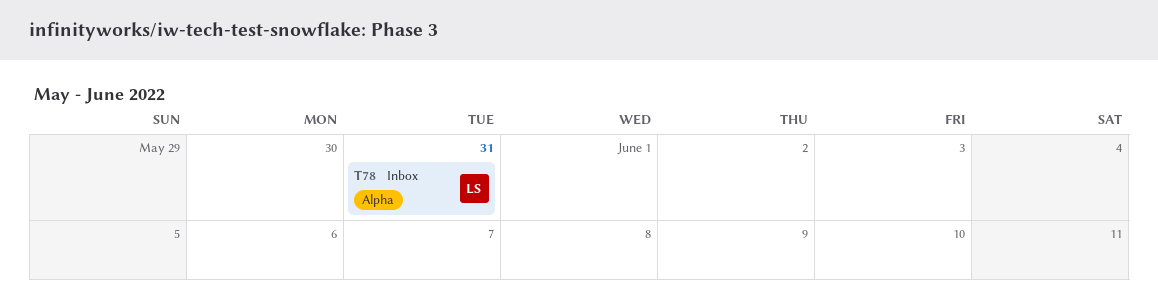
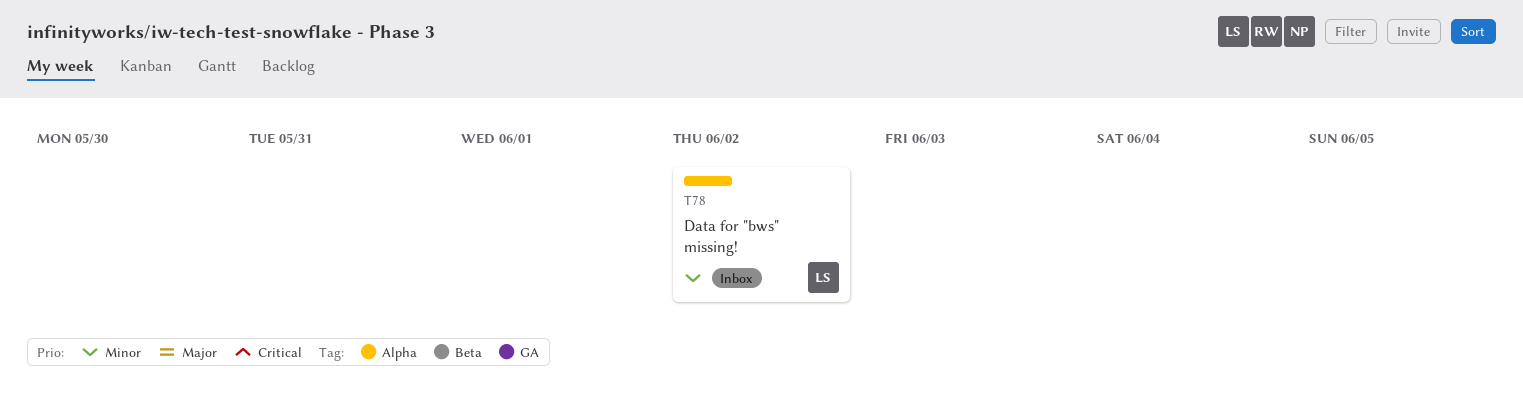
T78, due: May 31 -> Jun 2

